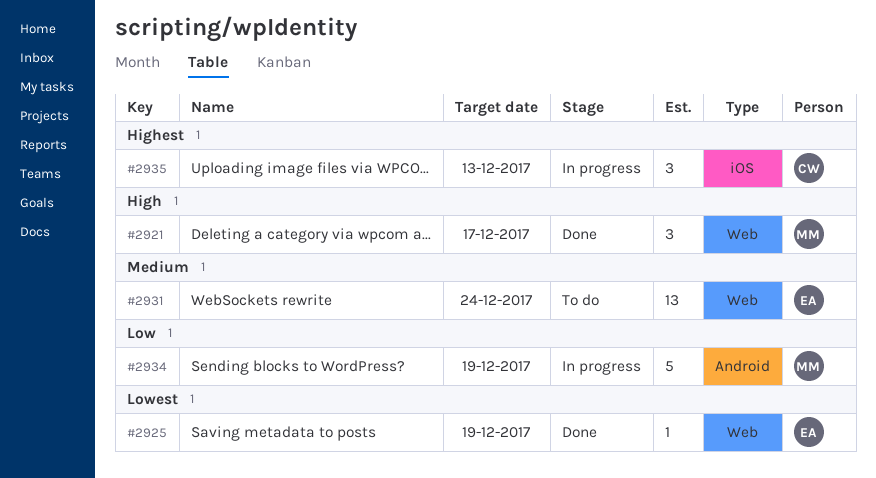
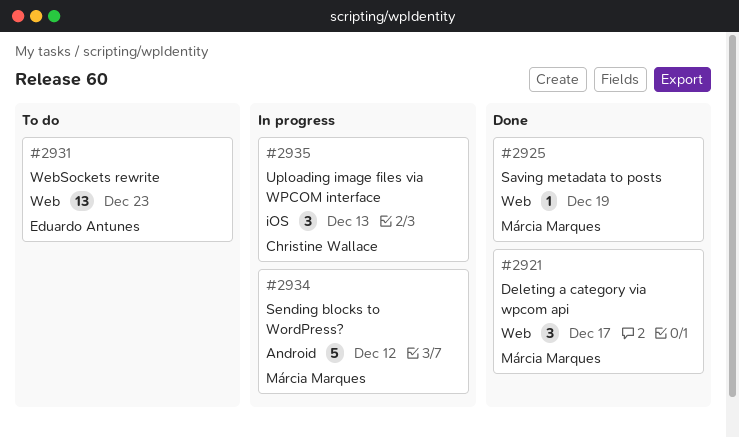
#2925, owner: Eduardo Antunes -> Márcia Marques
#2931, due: Dec 24 -> Dec 23
#2934, due: Dec 19 -> Dec 12

